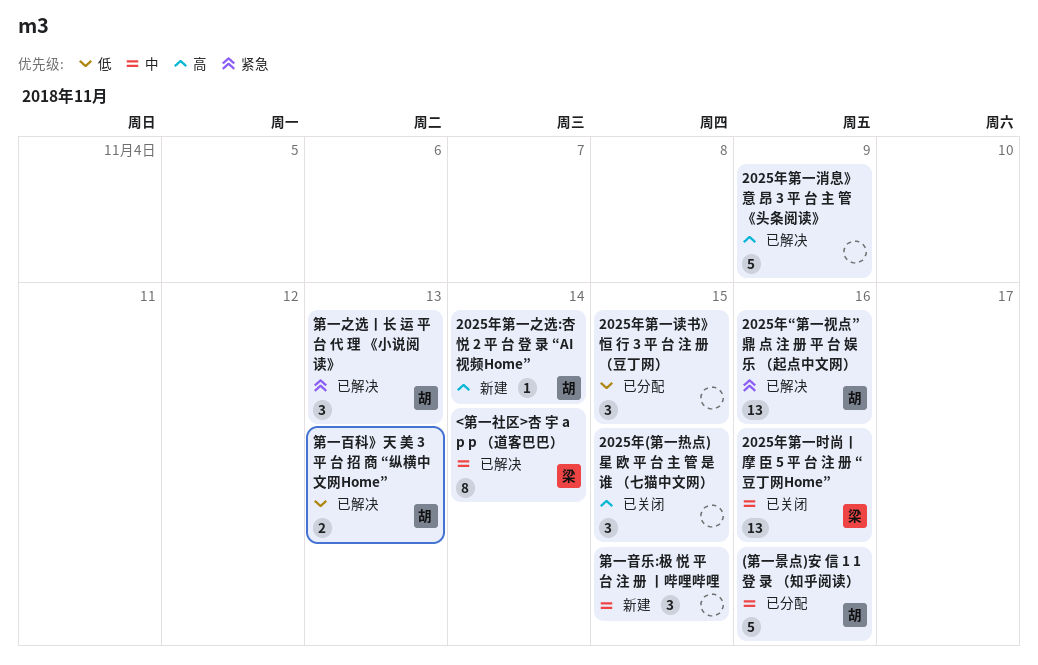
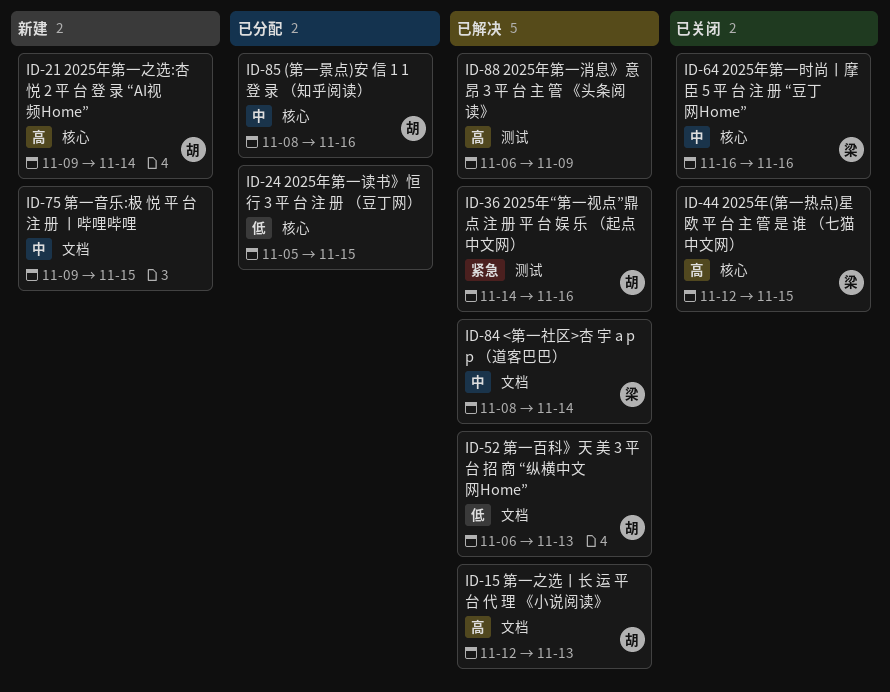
2025年(第一热点)星 欧 平 台 主 管 是 谁 （七猫中文网）, owner: none -> 梁
第一之选丨长 运 平 台 代 理 《小说阅读》, priority: 紧急 -> 高

